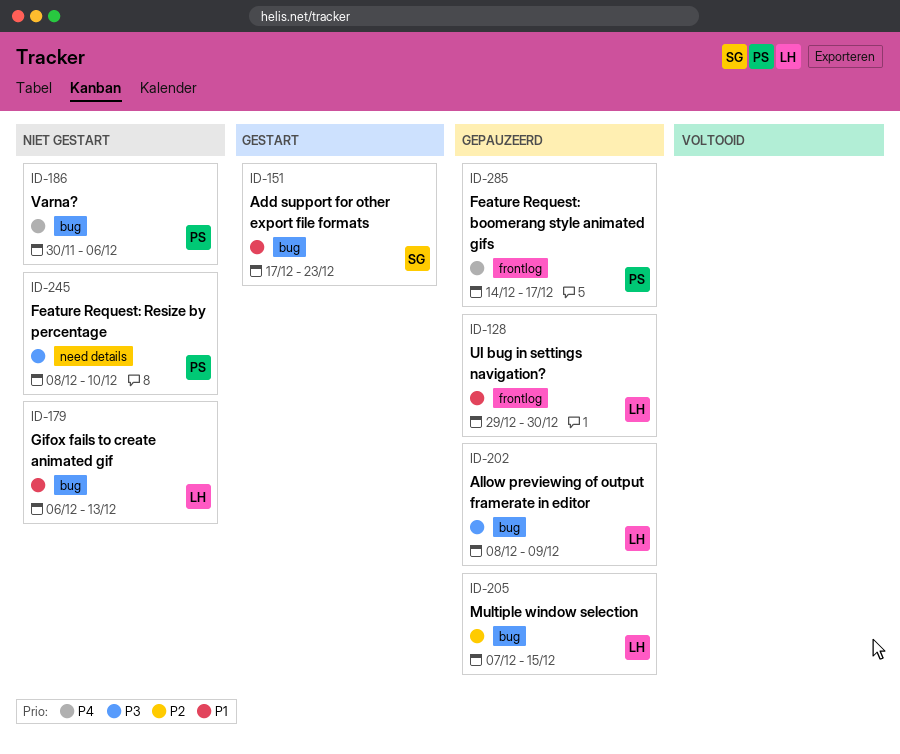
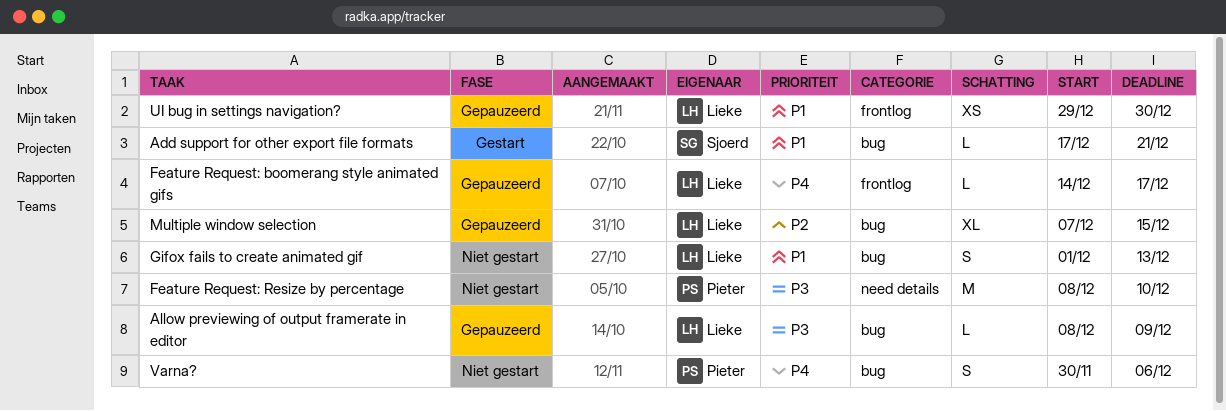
Add support for other export file formats, due: Dec 23 -> Dec 21
Feature Request: boomerang style animated gifs, owner: Pieter -> Lieke
Gifox fails to create animated gif, start: Dec 6 -> Dec 1

